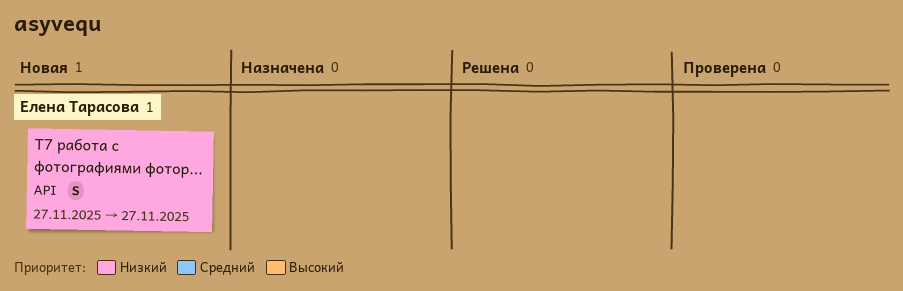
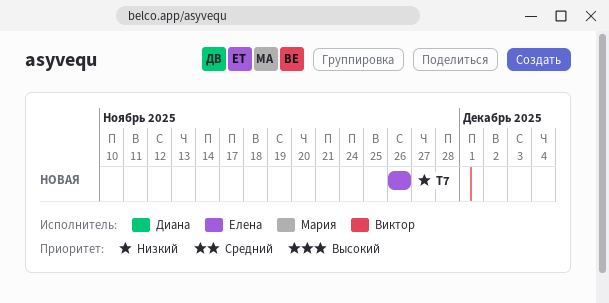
T7, start: Nov 27 -> Nov 26
T7, due: Nov 27 -> Nov 26

